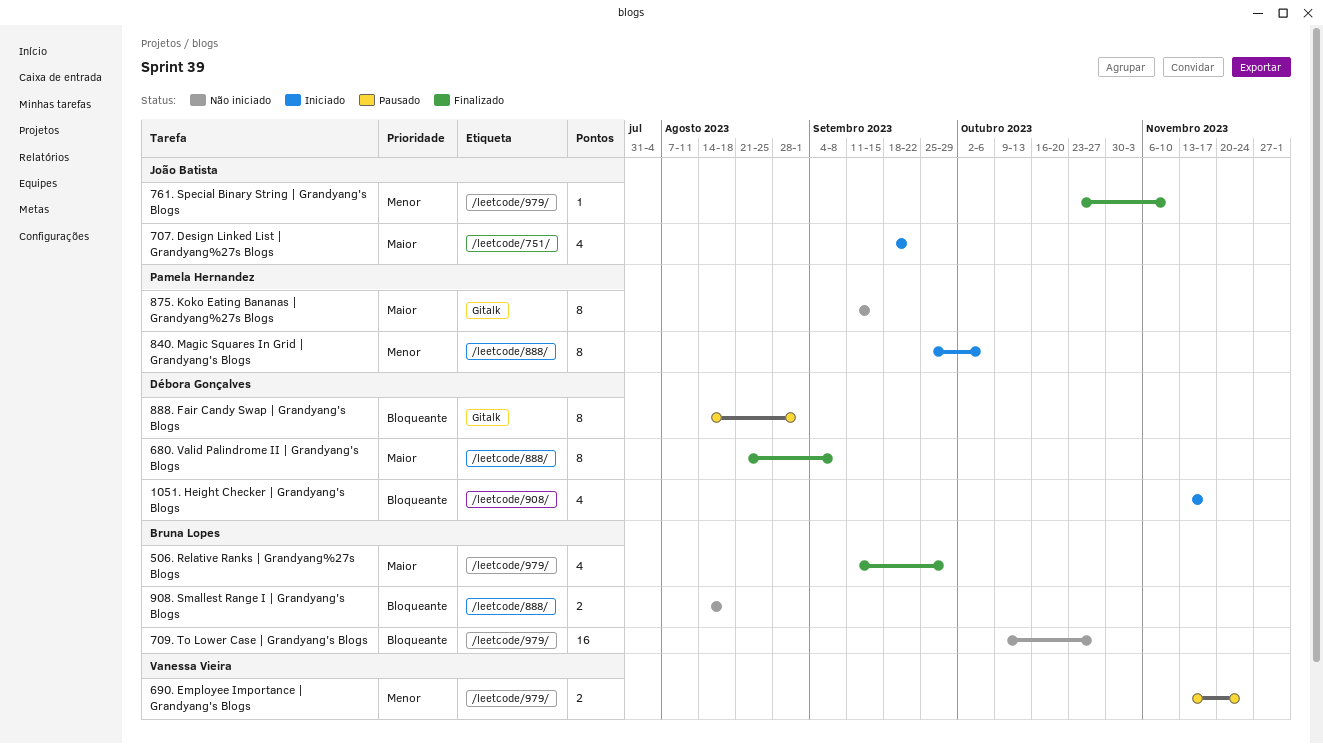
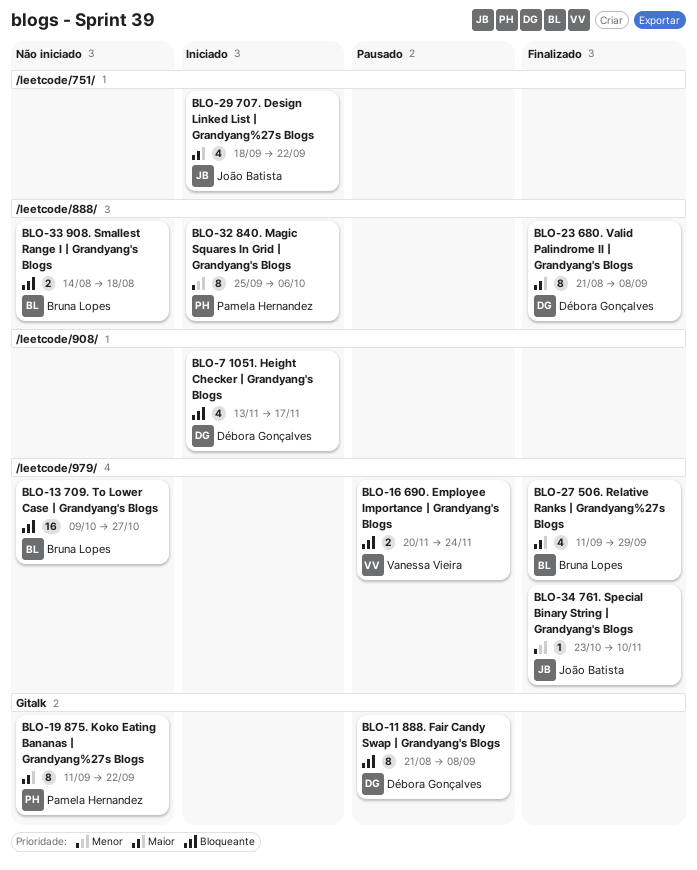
690. Employee Importance | Grandyang's Blogs, priority: Menor -> Bloqueante
690. Employee Importance | Grandyang's Blogs, start: Nov 13 -> Nov 20
875. Koko Eating Bananas | Grandyang%27s Blogs, due: Sep 15 -> Sep 22
888. Fair Candy Swap | Grandyang's Blogs, start: Aug 14 -> Aug 21
888. Fair Candy Swap | Grandyang's Blogs, due: Sep 1 -> Sep 8

